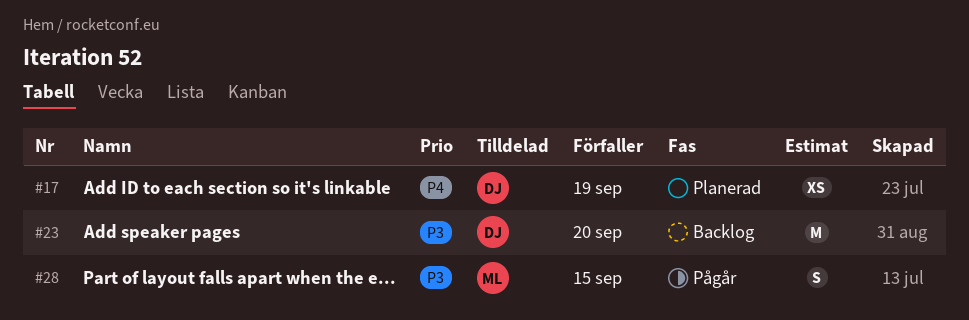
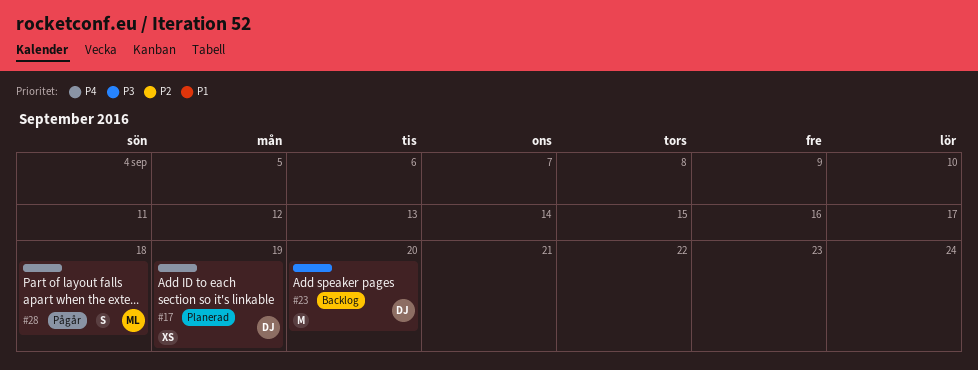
#28, priority: P3 -> P4
#28, due: Sep 15 -> Sep 18

